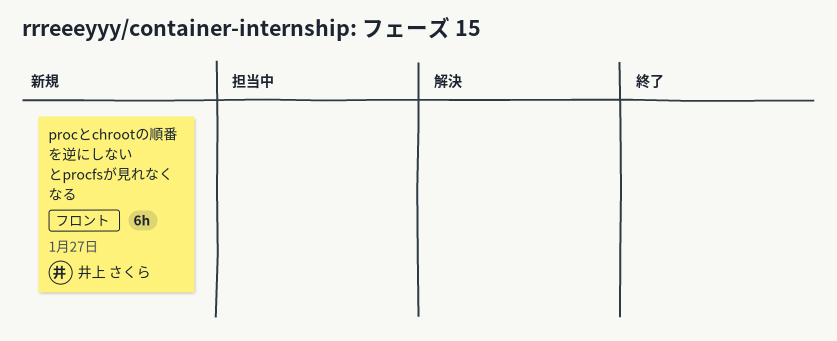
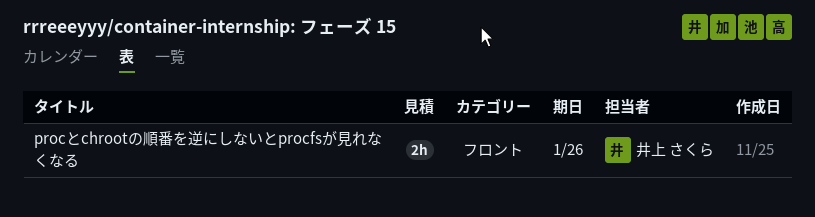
procとchrootの順番を逆にしないとprocfsが見れなくなる, estimate: 6h -> 2h
procとchrootの順番を逆にしないとprocfsが見れなくなる, due: Jan 27 -> Jan 26

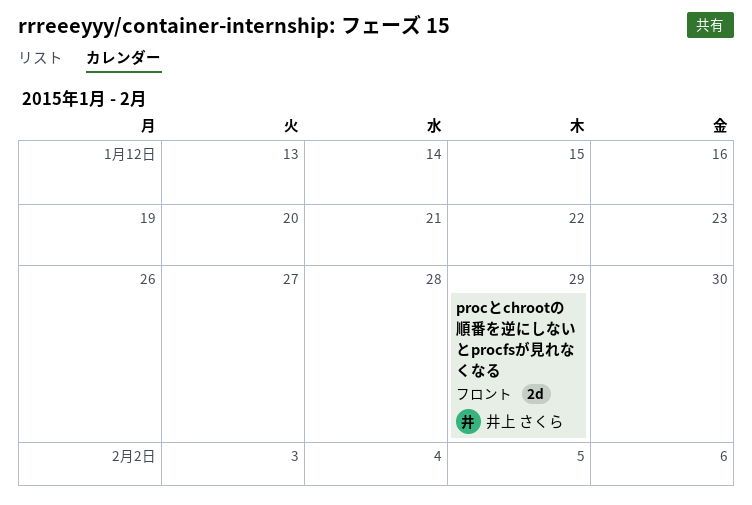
procとchrootの順番を逆にしないとprocfsが見れなくなる, estimate: 2h -> 2d
procとchrootの順番を逆にしないとprocfsが見れなくなる, due: Jan 26 -> Jan 29

